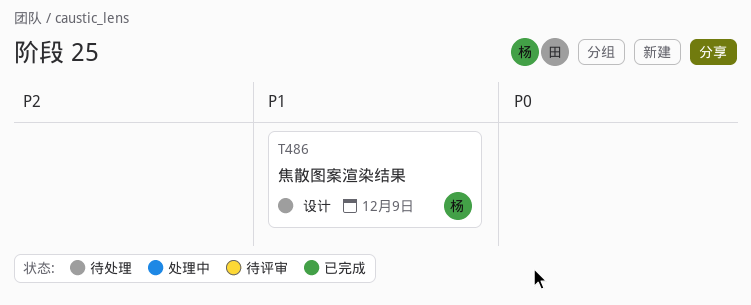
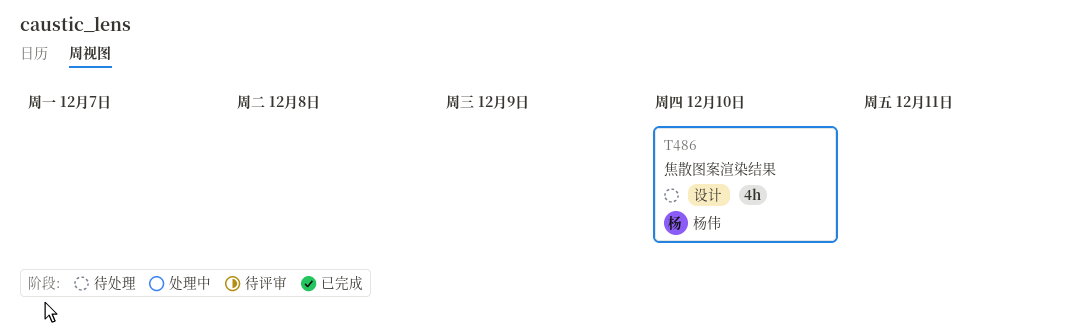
T486, due: Dec 9 -> Dec 10

